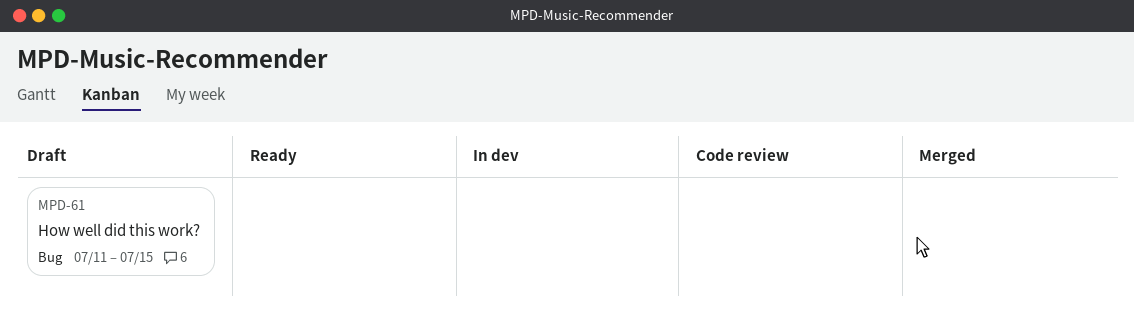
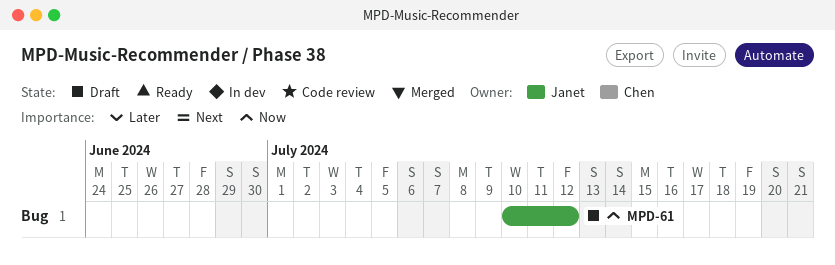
MPD-61, start: Jul 11 -> Jul 10
MPD-61, due: Jul 15 -> Jul 12

